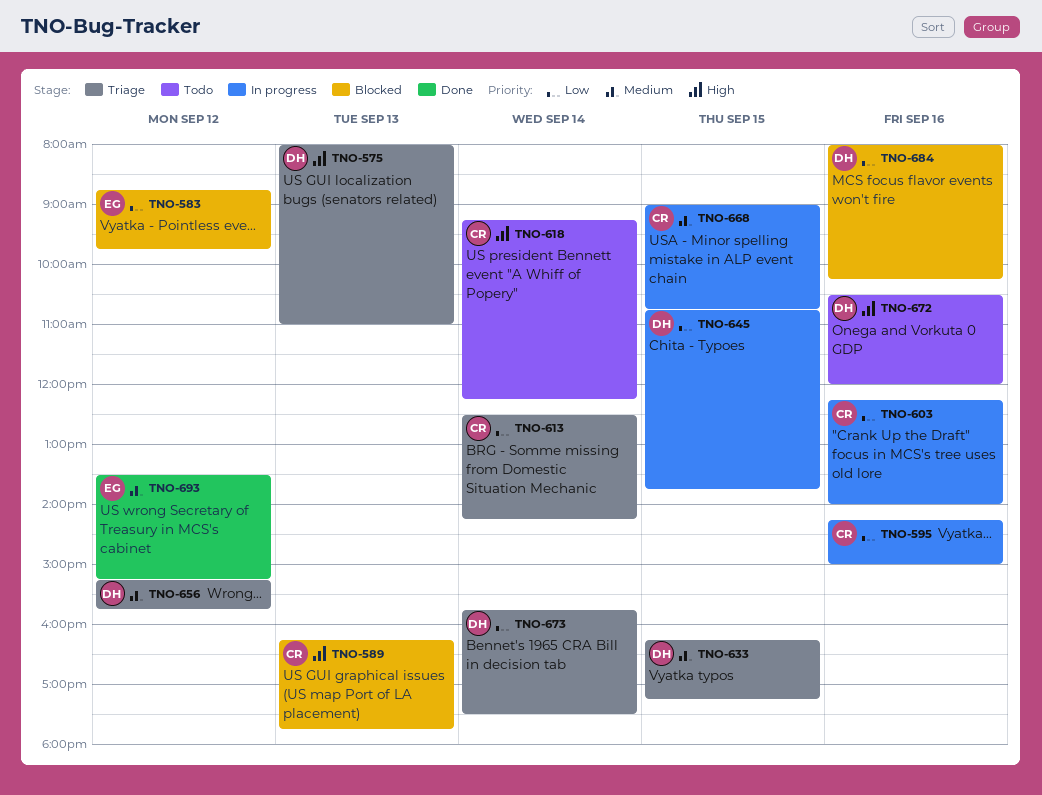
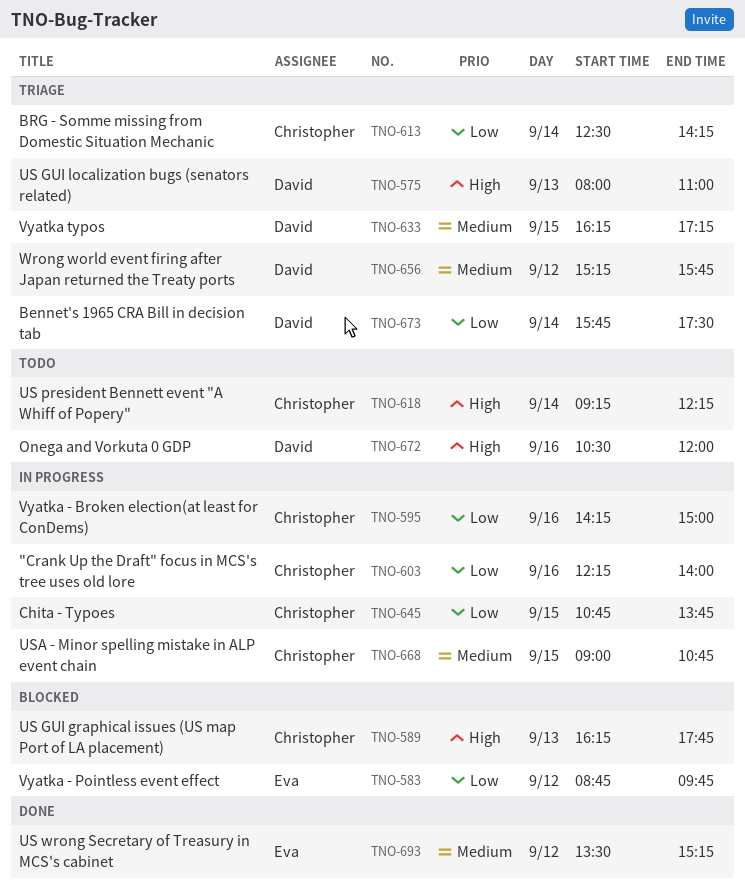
TNO-645, owner: David -> Christopher
TNO-684: present -> none

